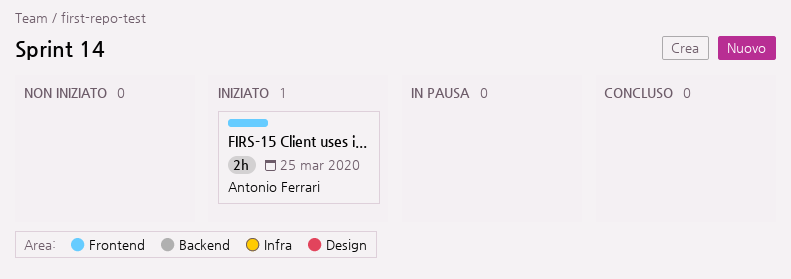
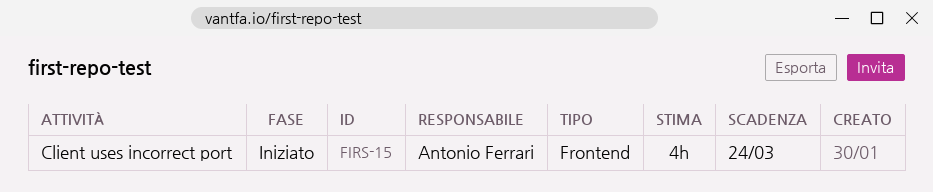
FIRS-15, estimate: 2h -> 4h
FIRS-15, due: Mar 25 -> Mar 24

